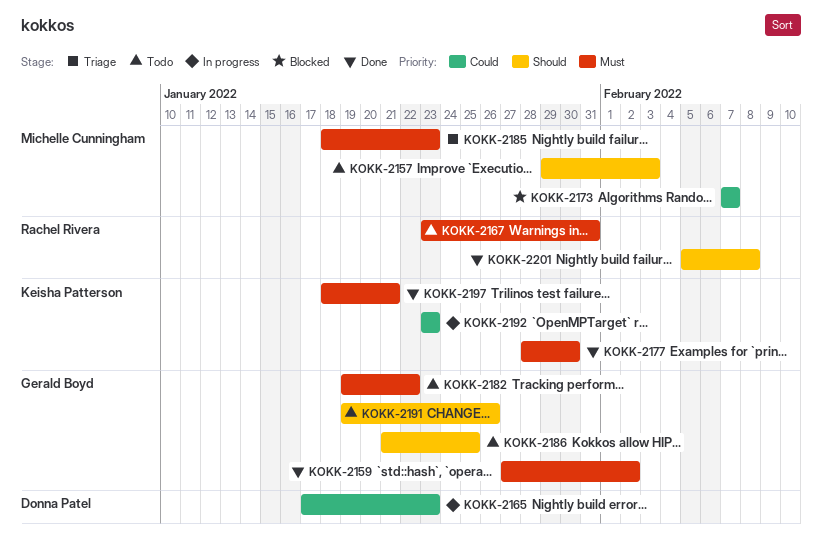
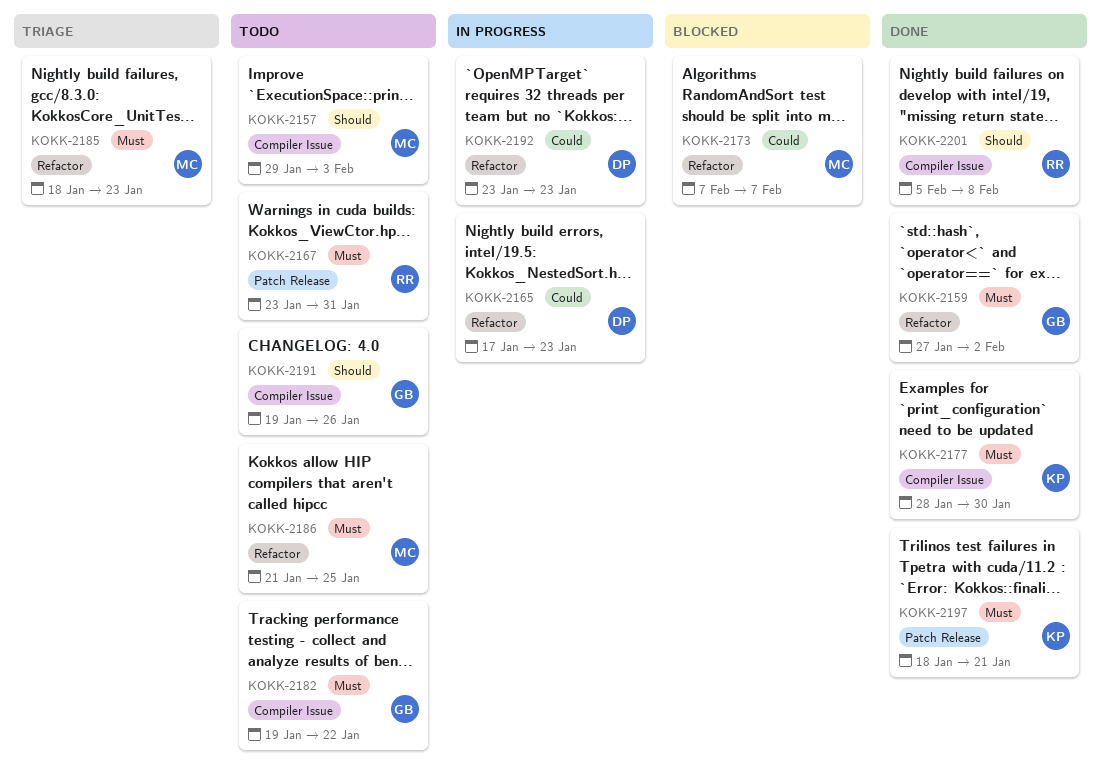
KOKK-2186, owner: Gerald Boyd -> Michelle Cunningham
KOKK-2186, priority: Should -> Must
KOKK-2192, owner: Keisha Patterson -> Donna Patel

